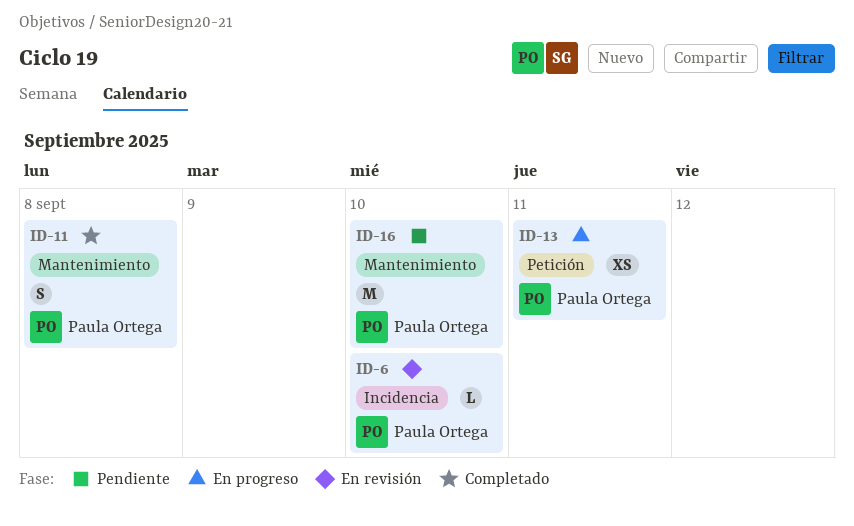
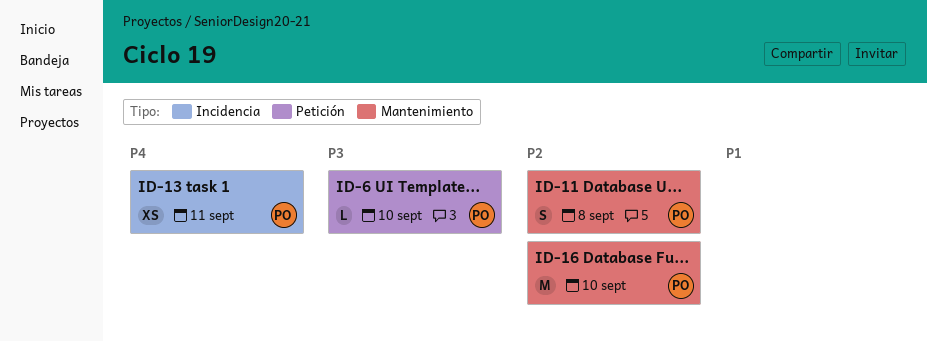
ID-6, label: Incidencia -> Petición
ID-13, label: Petición -> Incidencia

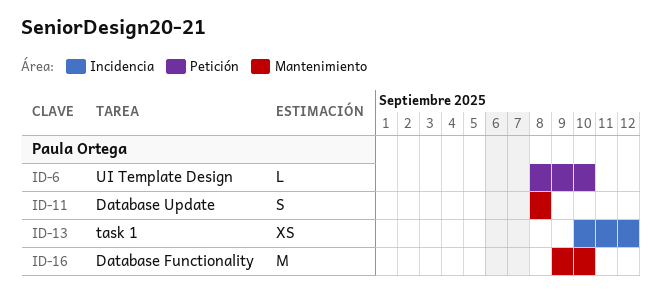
ID-13, due: Sep 11 -> Sep 12

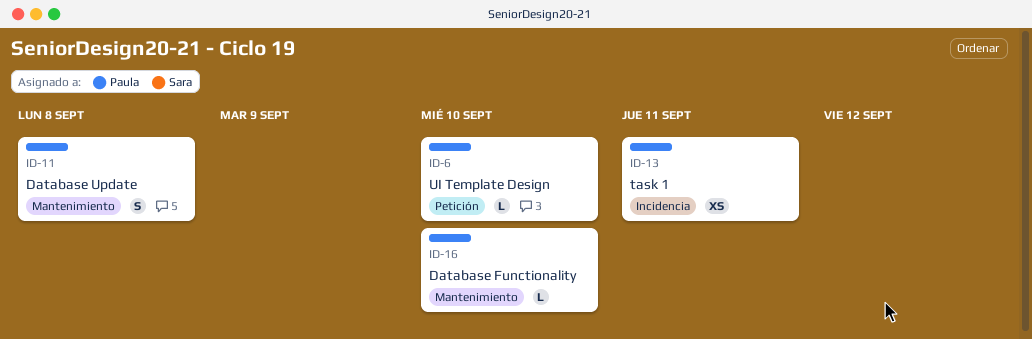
ID-13, due: Sep 12 -> Sep 11
ID-16, estimate: M -> L

